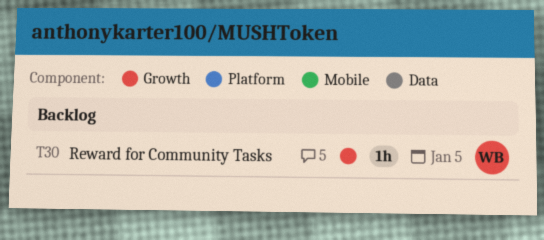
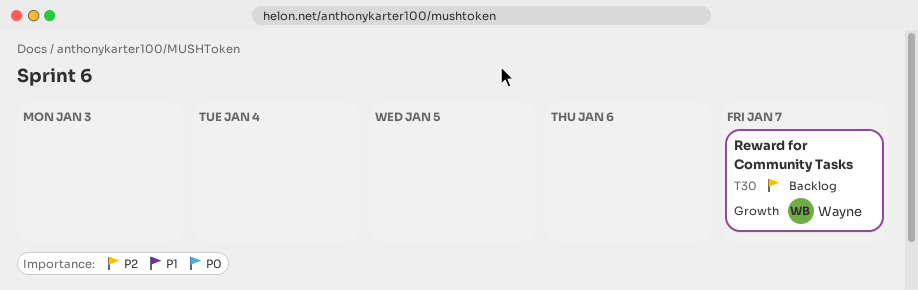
T30, due: Jan 5 -> Jan 7

